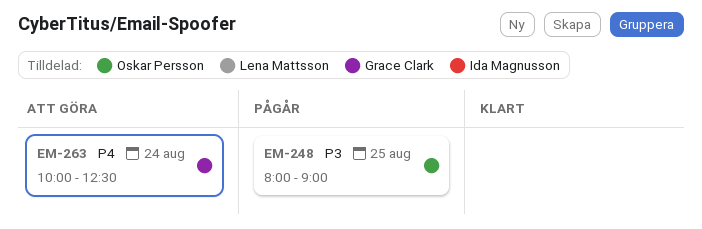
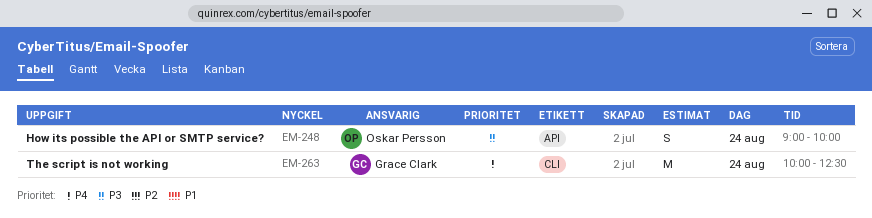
EM-248, day: Aug 25 -> Aug 24
EM-248, begins: 08:00 -> 09:00
EM-248, ends: 09:00 -> 10:00

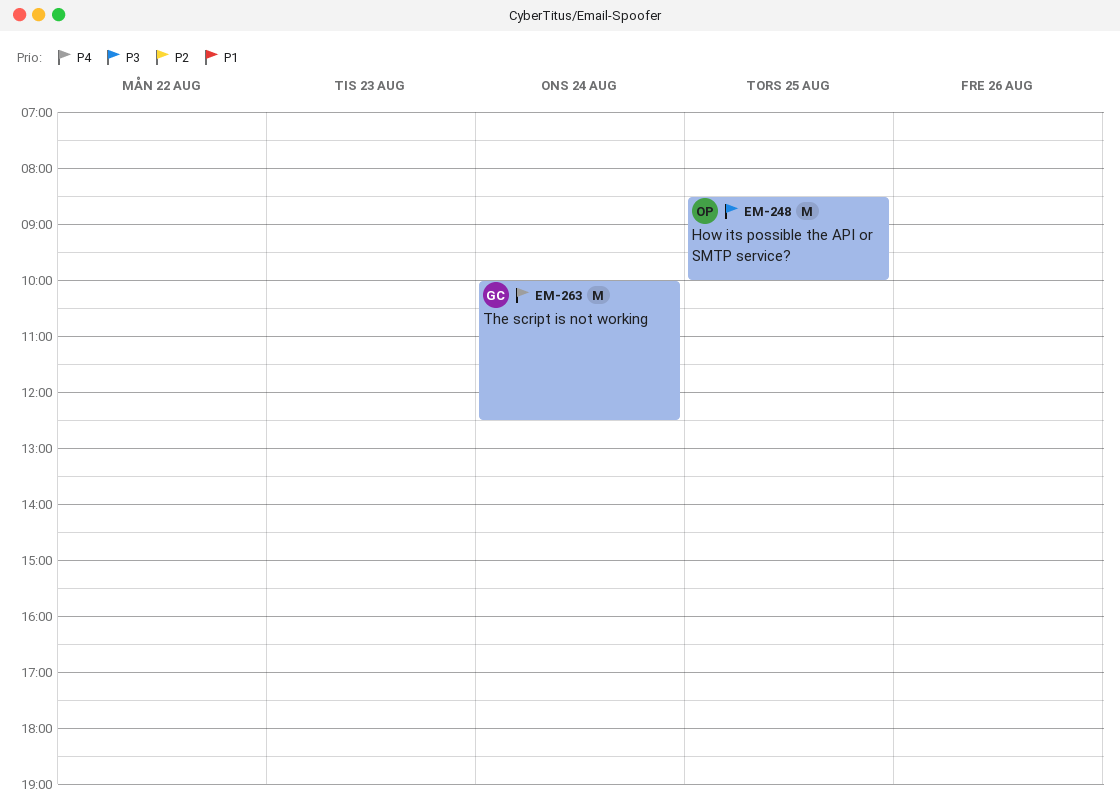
EM-248, estimate: S -> M
EM-248, day: Aug 24 -> Aug 25
EM-248, begins: 09:00 -> 08:30

